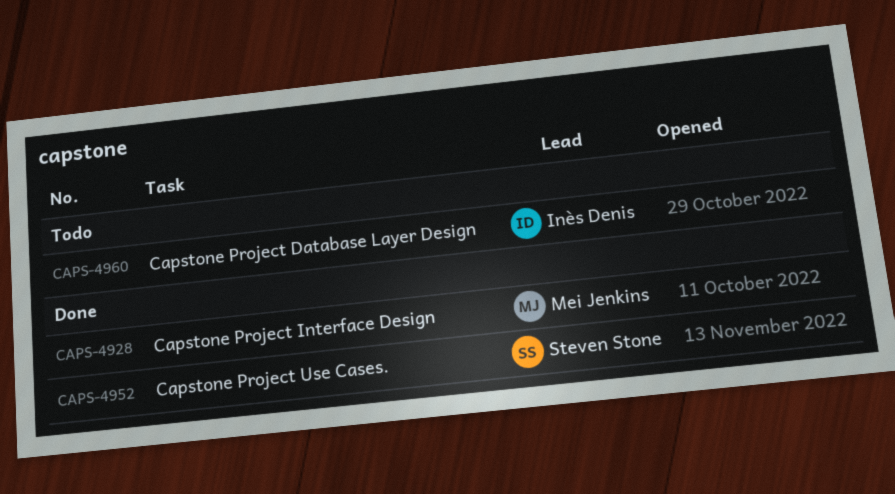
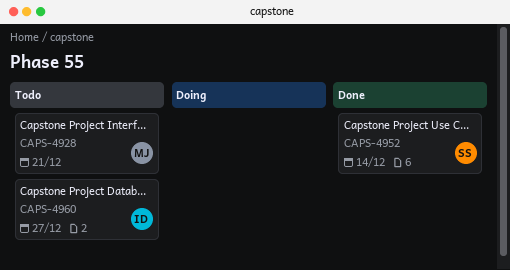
CAPS-4928, status: Done -> Todo

